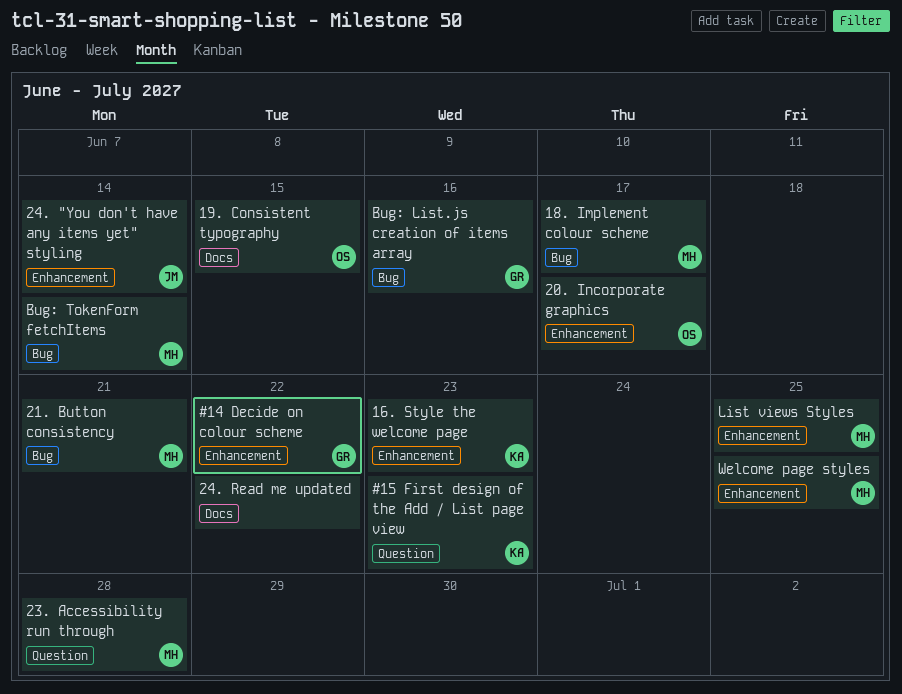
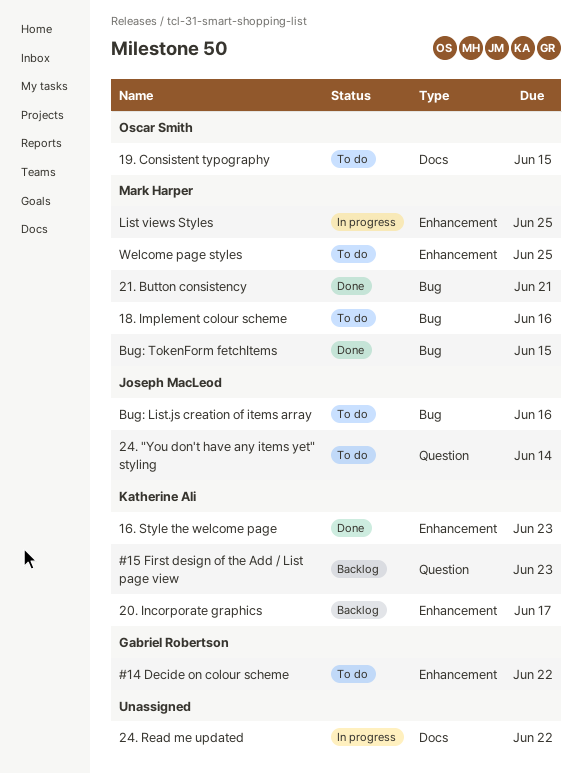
18. Implement colour scheme, due: Jun 17 -> Jun 16
20. Incorporate graphics, owner: Oscar Smith -> Katherine Ali
23. Accessibility run through: present -> none
24. "You don't have any items yet" styling, label: Enhancement -> Question
Bug: List.js creation of items array, owner: Gabriel Robertson -> Joseph MacLeod
Bug: TokenForm fetchItems, due: Jun 14 -> Jun 15

